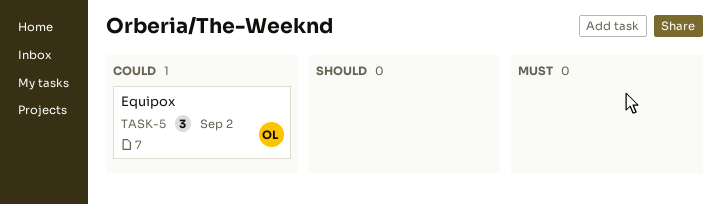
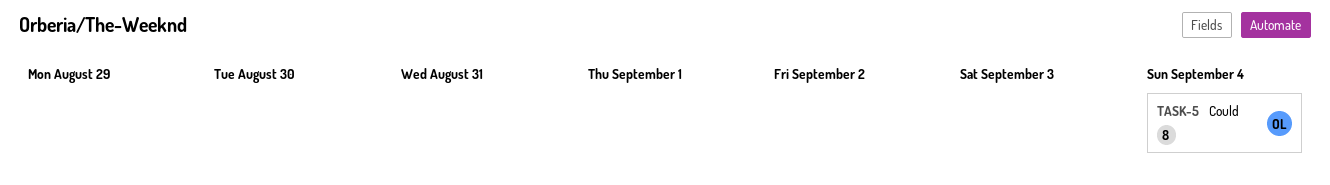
TASK-5, estimate: 3 -> 8
TASK-5, due: Sep 2 -> Sep 4

